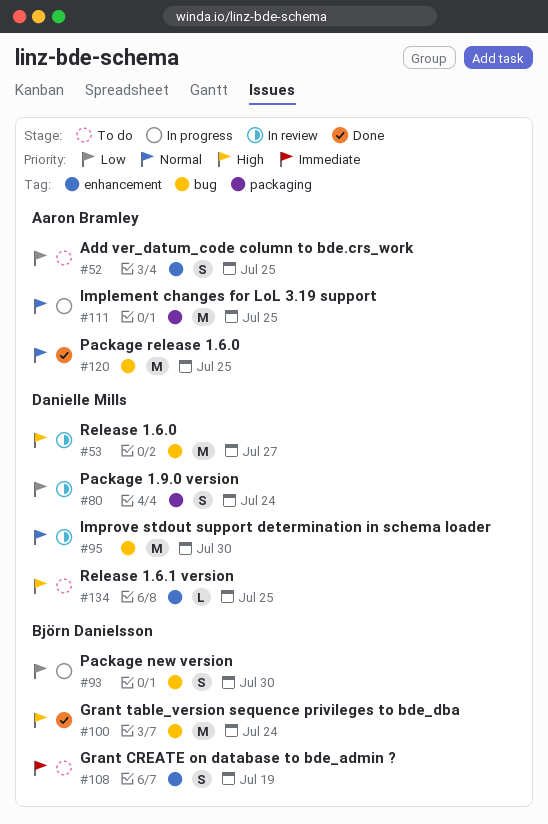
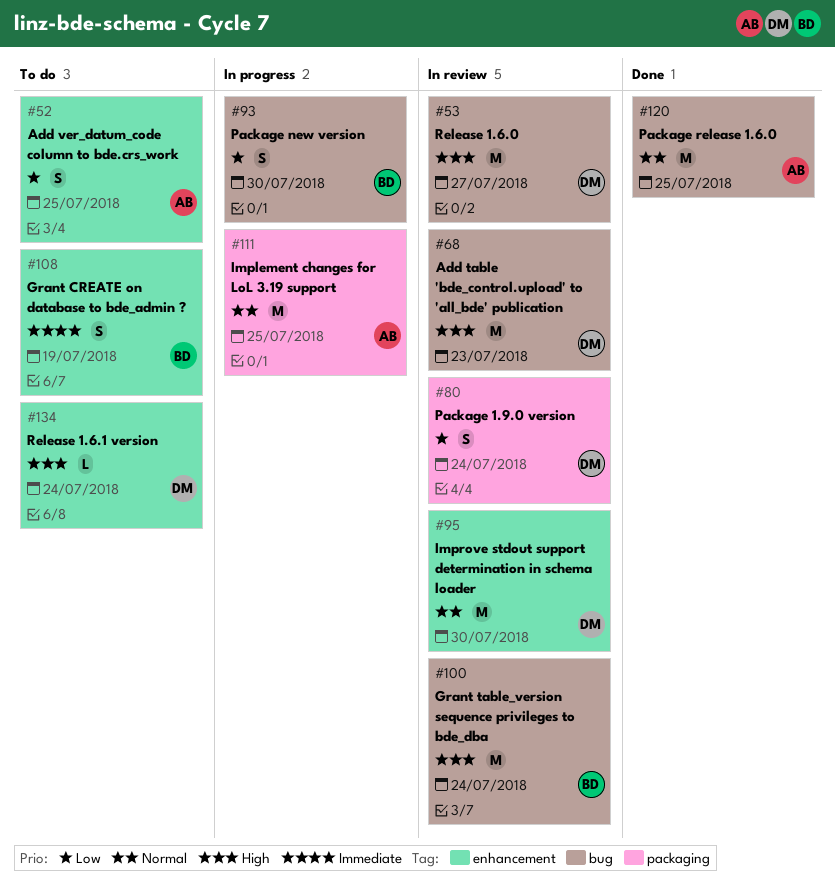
#68: none -> present
#95, label: bug -> enhancement
#100, status: Done -> In review
#134, due: Jul 25 -> Jul 24

